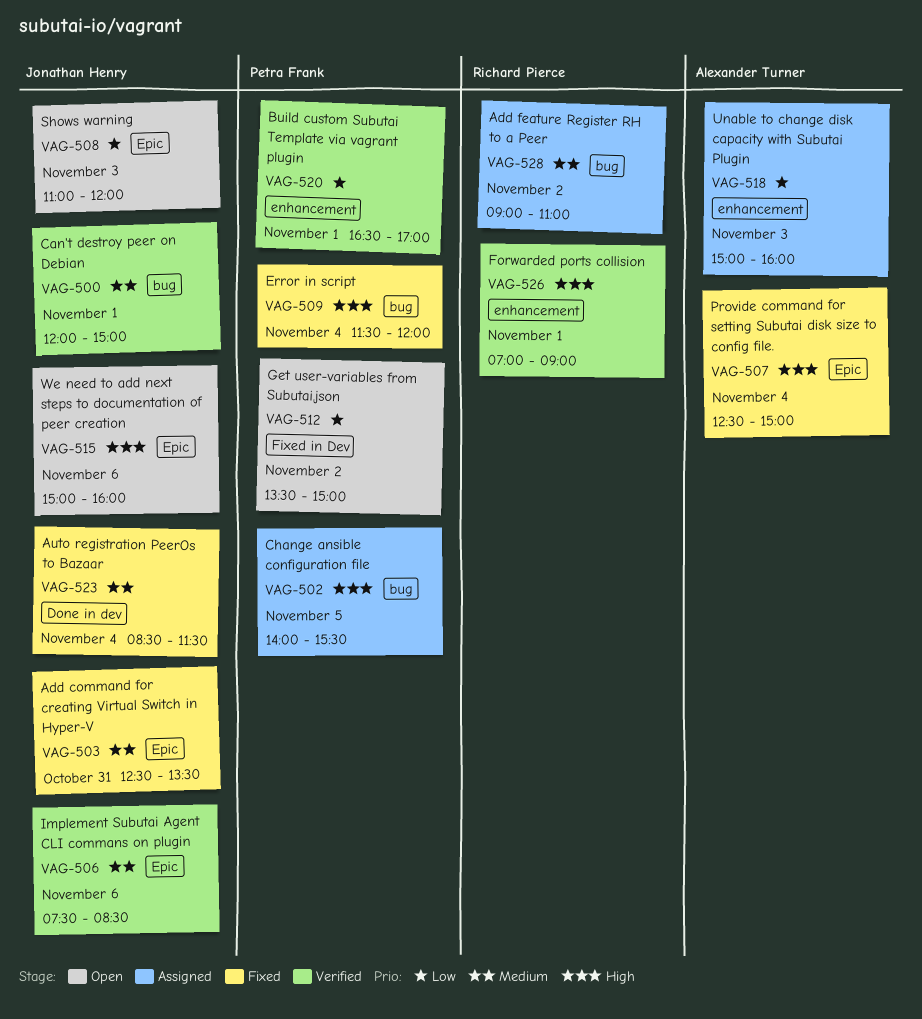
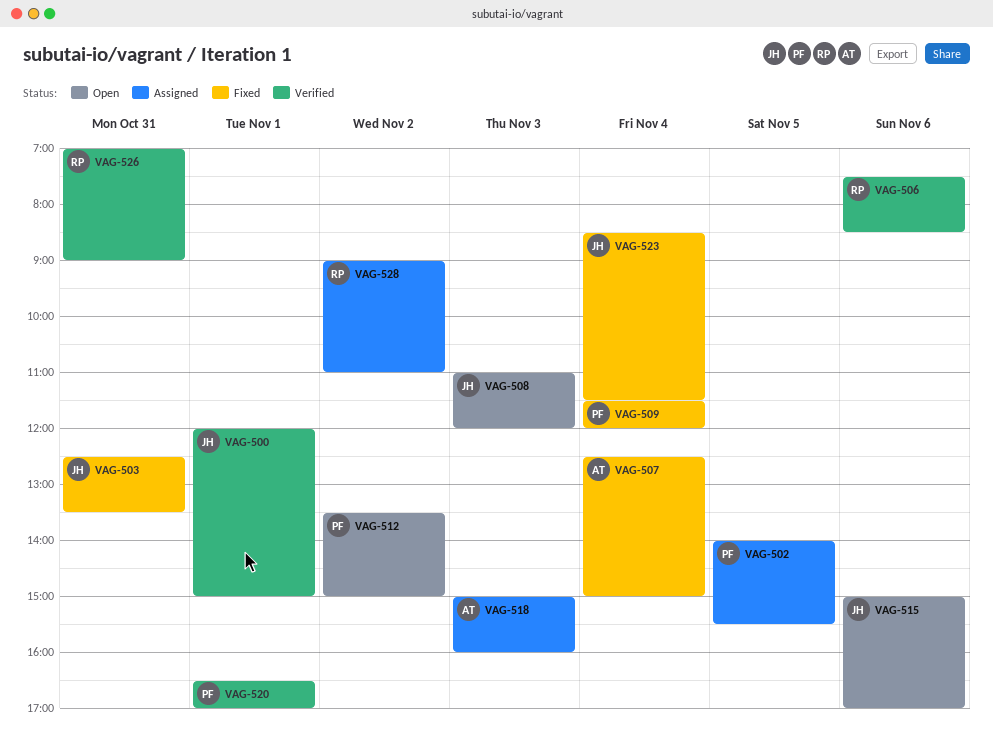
VAG-506, owner: Jonathan Henry -> Richard Pierce
VAG-515, ends: 16:00 -> 17:00
VAG-526, day: Nov 1 -> Oct 31

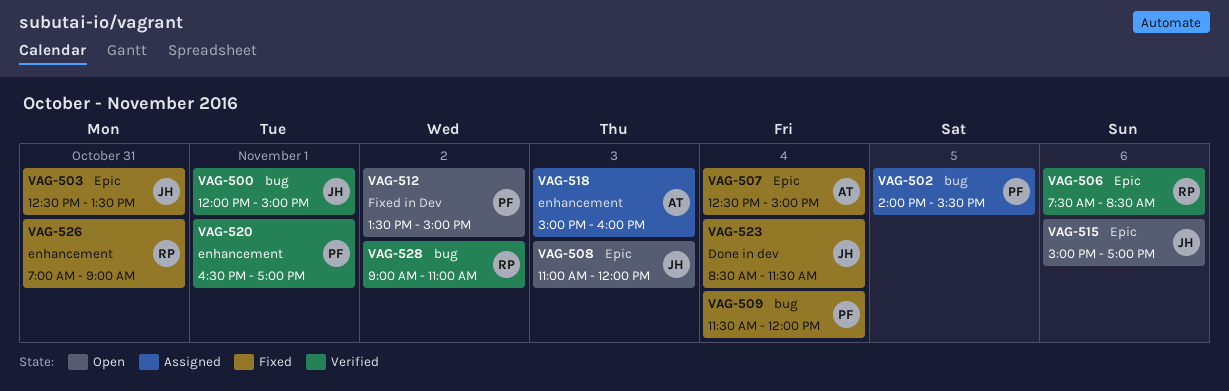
VAG-526, status: Verified -> Fixed
VAG-528, status: Assigned -> Verified

